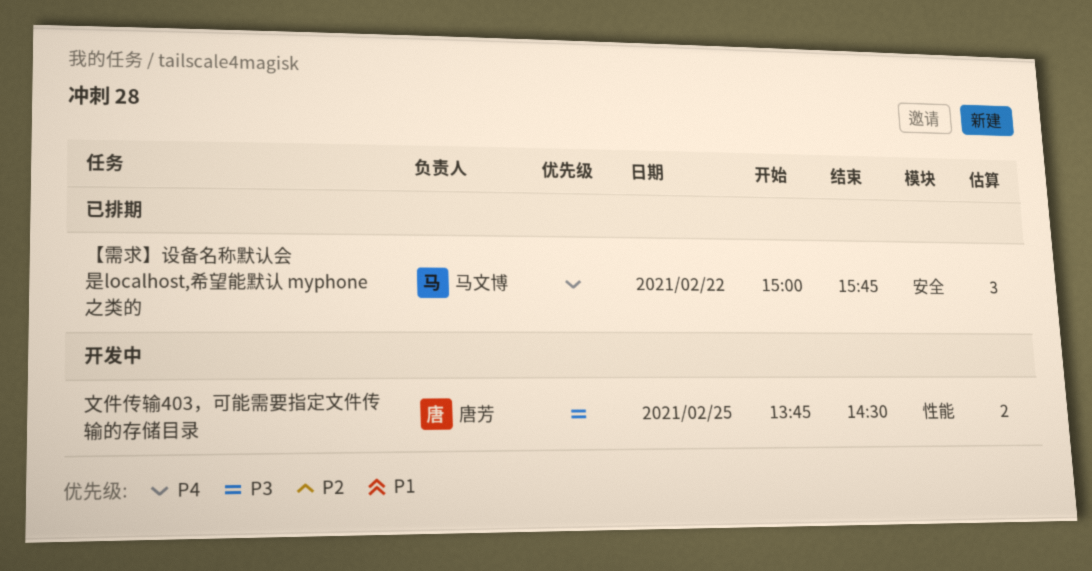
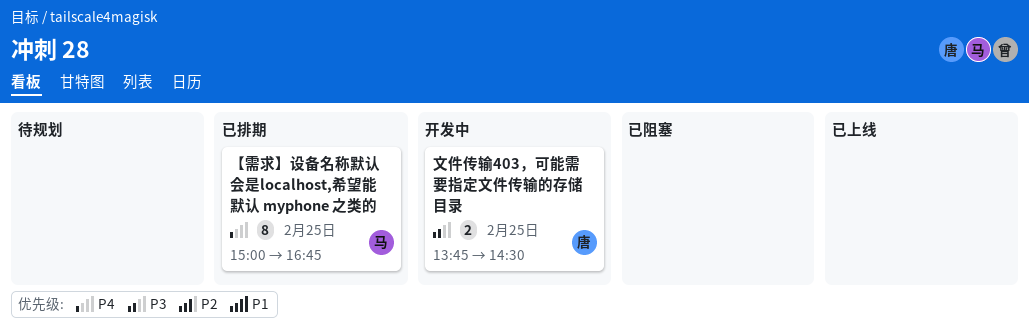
【需求】设备名称默认会是localhost,希望能默认 myphone 之类的, estimate: 3 -> 8
【需求】设备名称默认会是localhost,希望能默认 myphone 之类的, day: Feb 22 -> Feb 25
【需求】设备名称默认会是localhost,希望能默认 myphone 之类的, ends: 15:45 -> 16:45

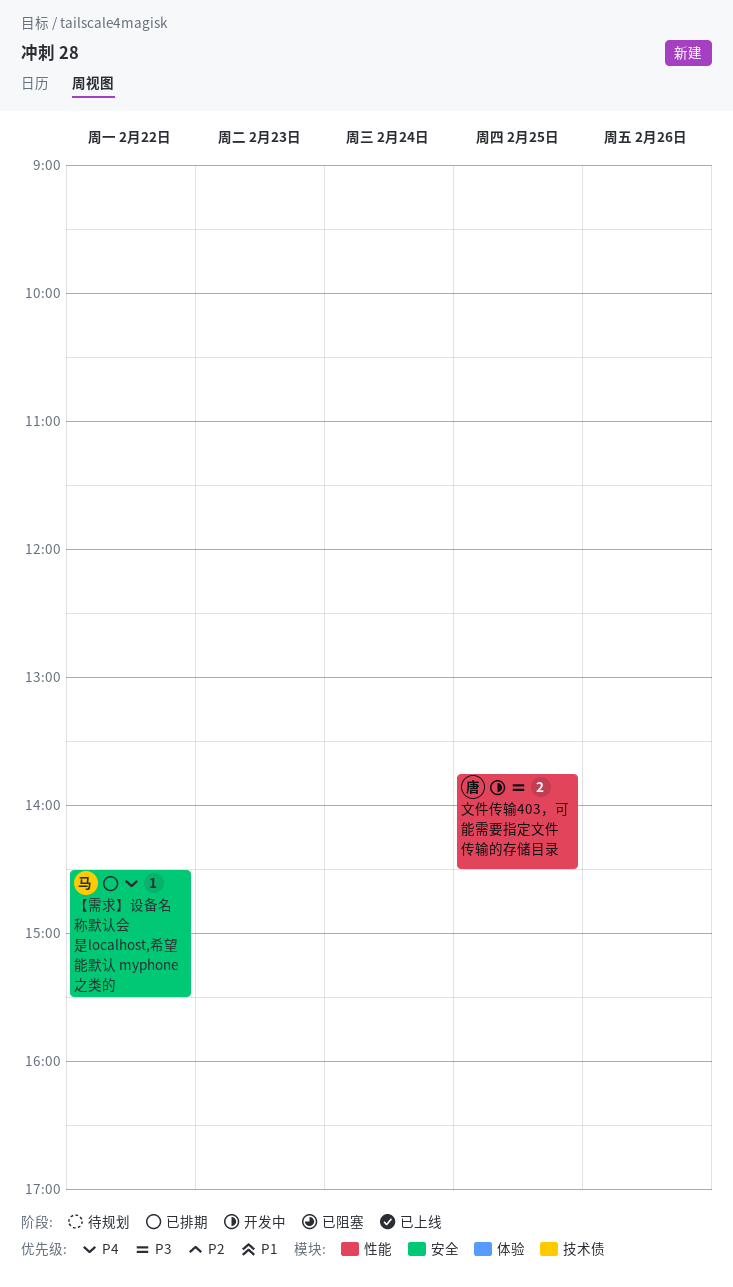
【需求】设备名称默认会是localhost,希望能默认 myphone 之类的, estimate: 8 -> 1
【需求】设备名称默认会是localhost,希望能默认 myphone 之类的, day: Feb 25 -> Feb 22
【需求】设备名称默认会是localhost,希望能默认 myphone 之类的, begins: 15:00 -> 14:30
【需求】设备名称默认会是localhost,希望能默认 myphone 之类的, ends: 16:45 -> 15:30

